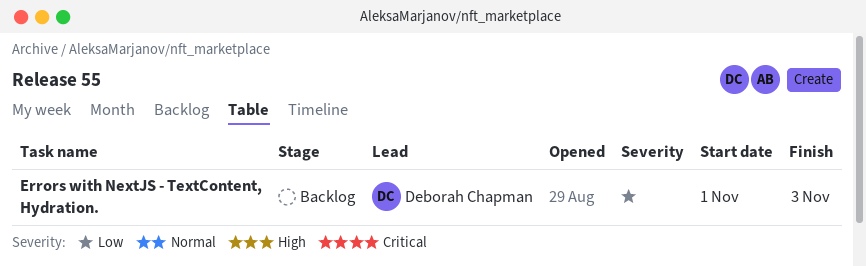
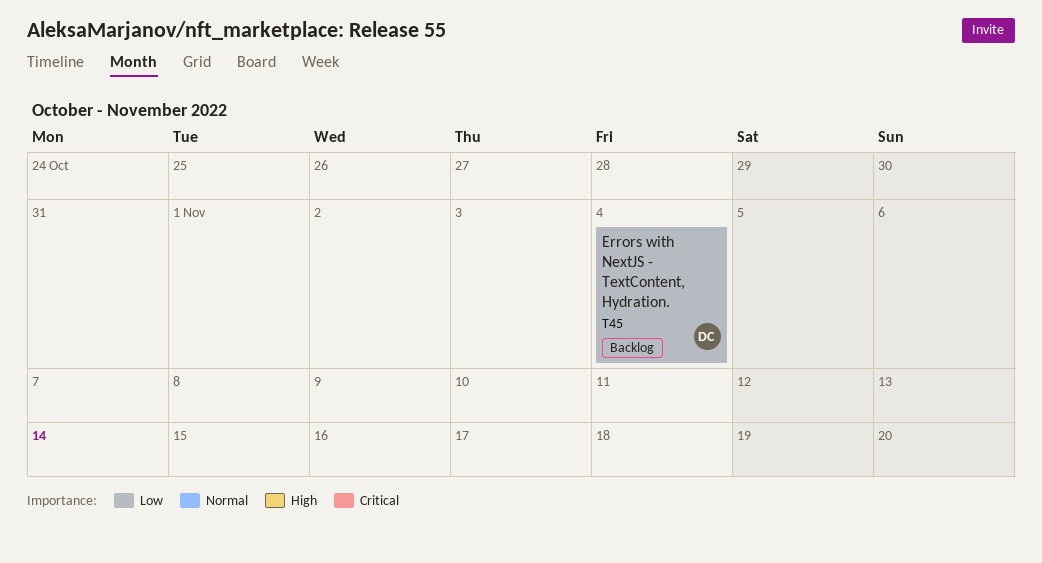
Errors with NextJS - TextContent, Hydration., due: Nov 3 -> Nov 4

